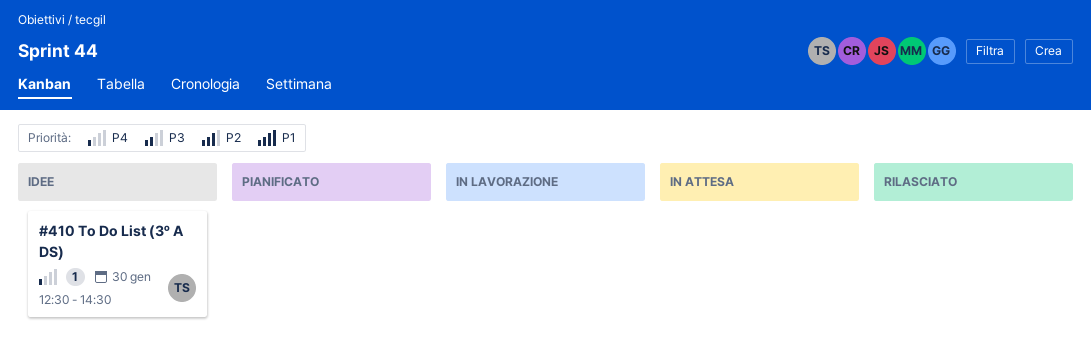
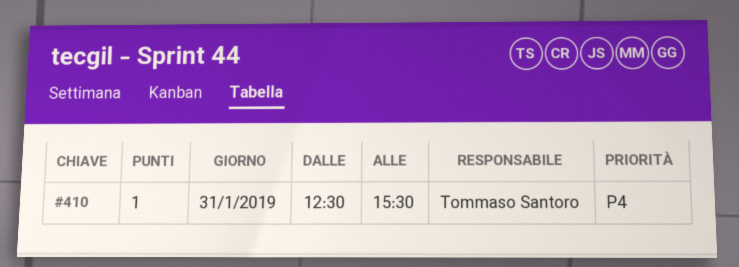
#410, day: Jan 30 -> Jan 31
#410, ends: 14:30 -> 15:30

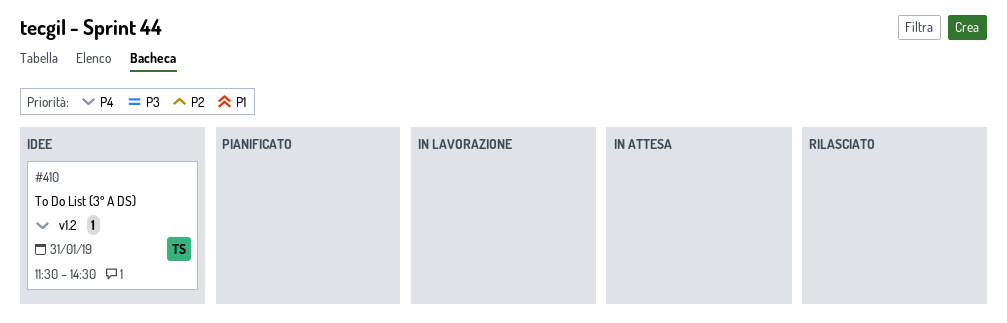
#410, begins: 12:30 -> 11:30
#410, ends: 15:30 -> 14:30

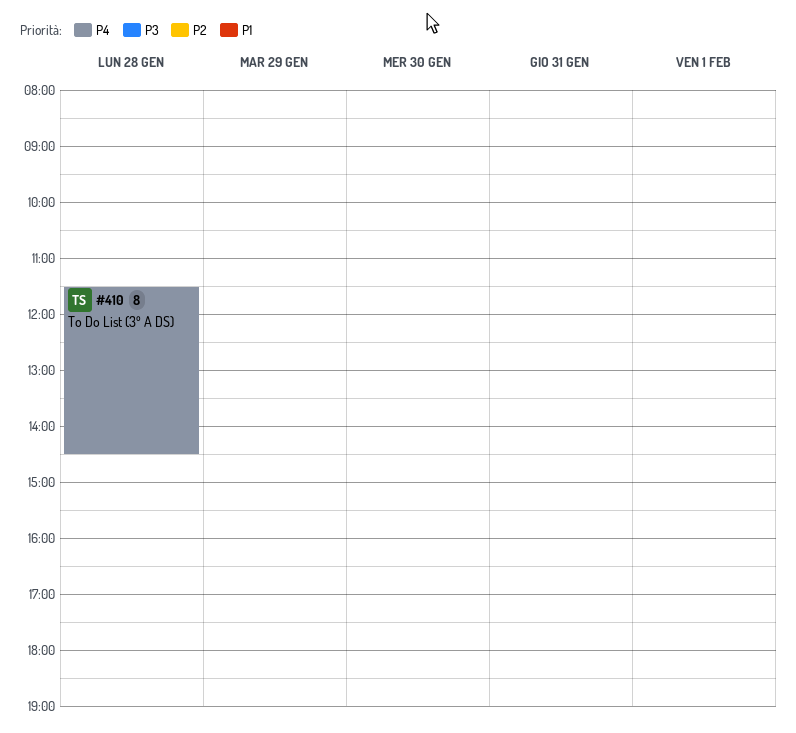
#410, estimate: 1 -> 8
#410, day: Jan 31 -> Jan 28

